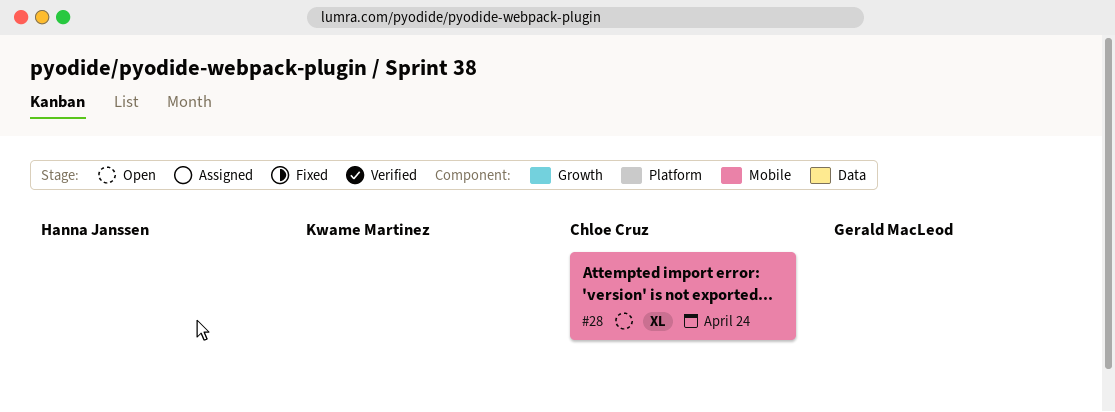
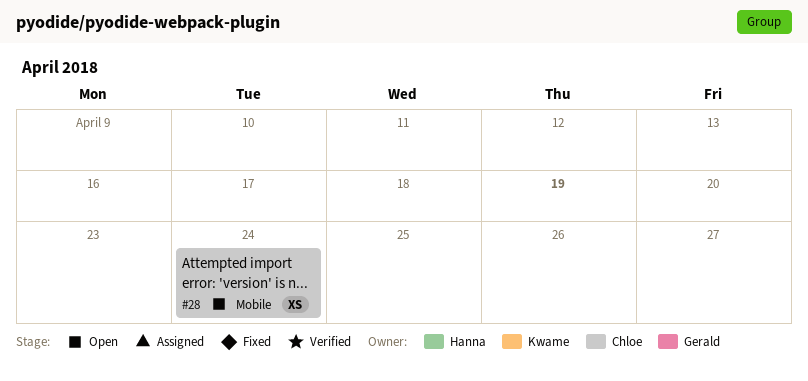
#28, estimate: XL -> XS

